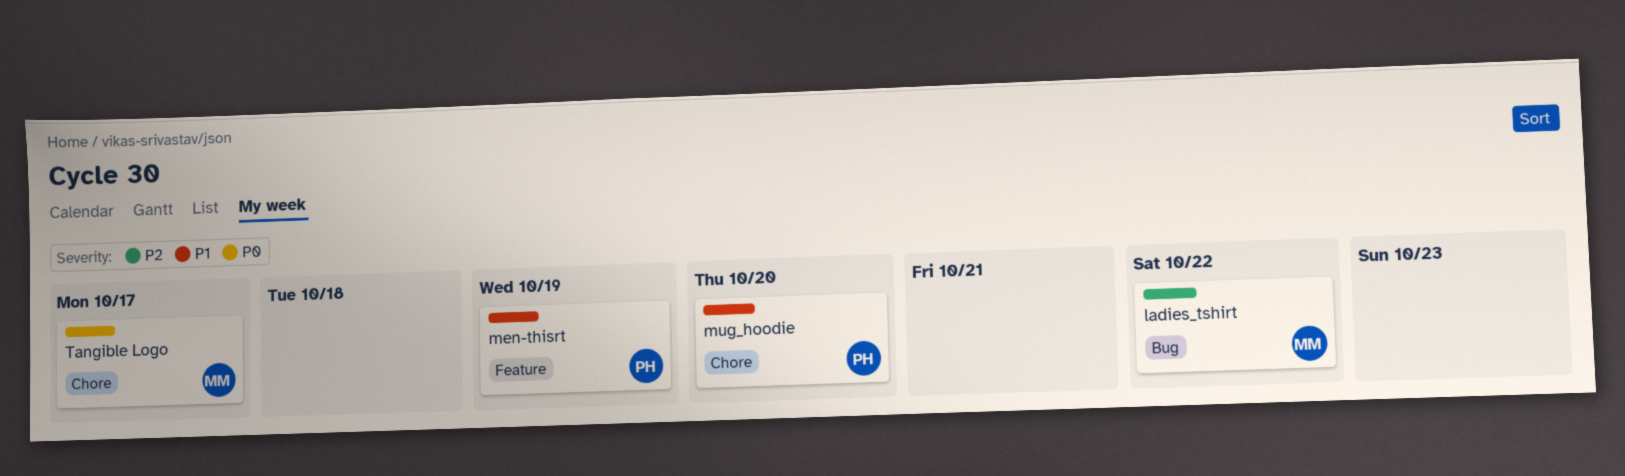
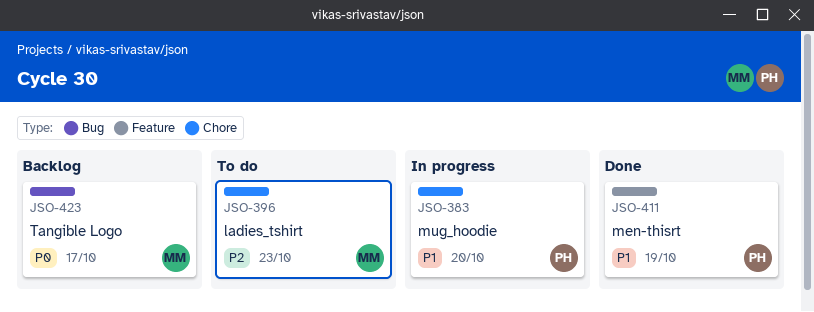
ladies_tshirt, label: Bug -> Chore
ladies_tshirt, due: Oct 22 -> Oct 23
Tangible Logo, label: Chore -> Bug

